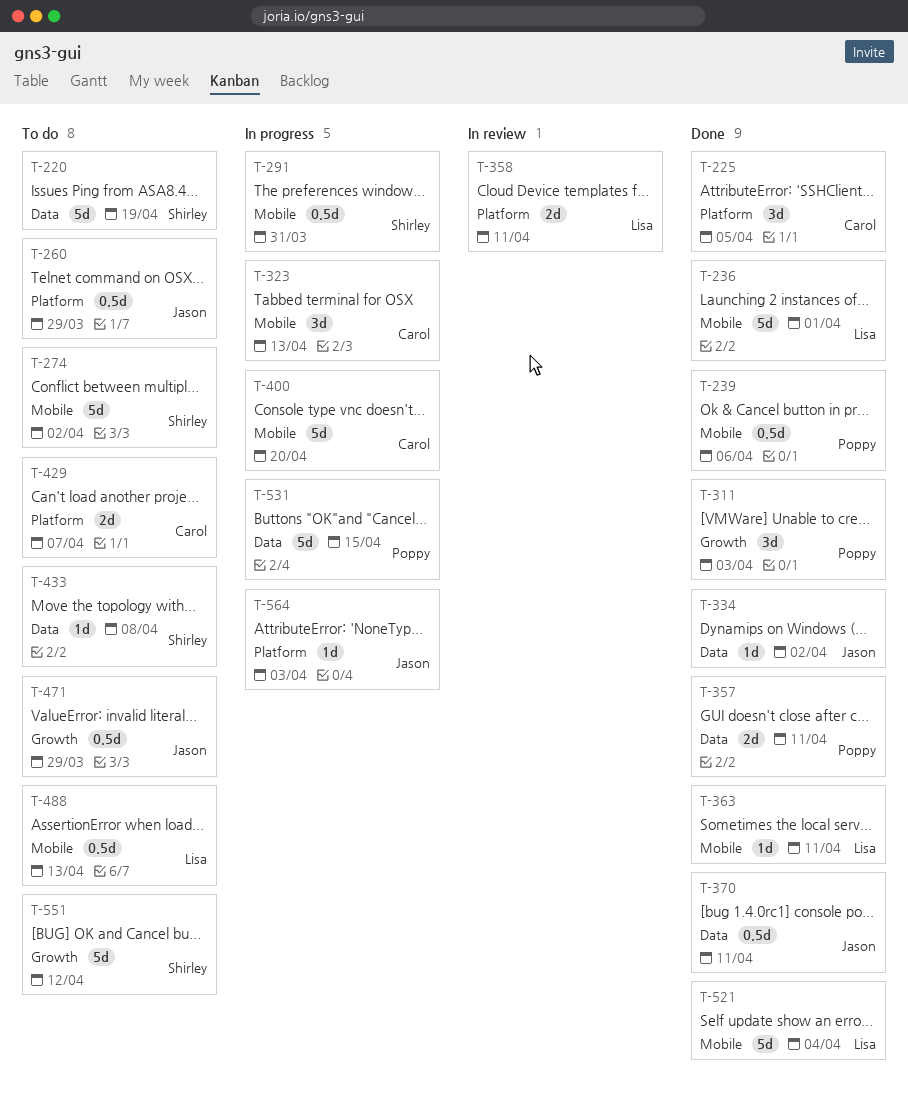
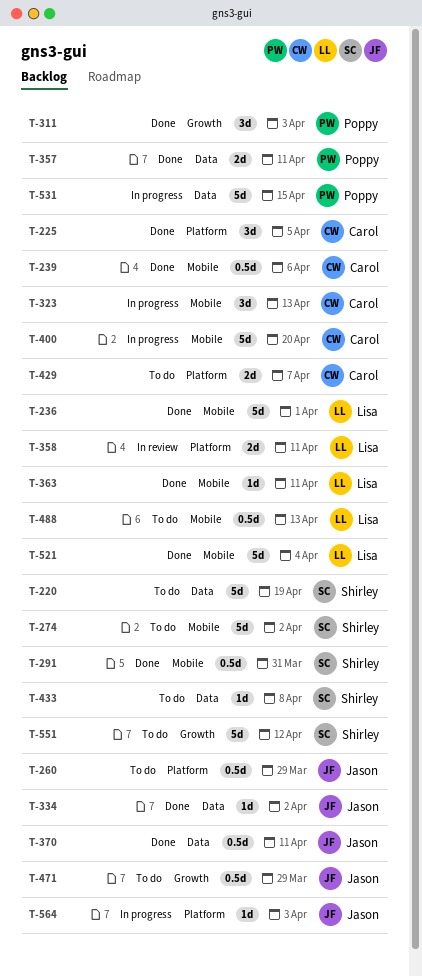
T-239, owner: Poppy -> Carol
T-291, status: In progress -> Done

